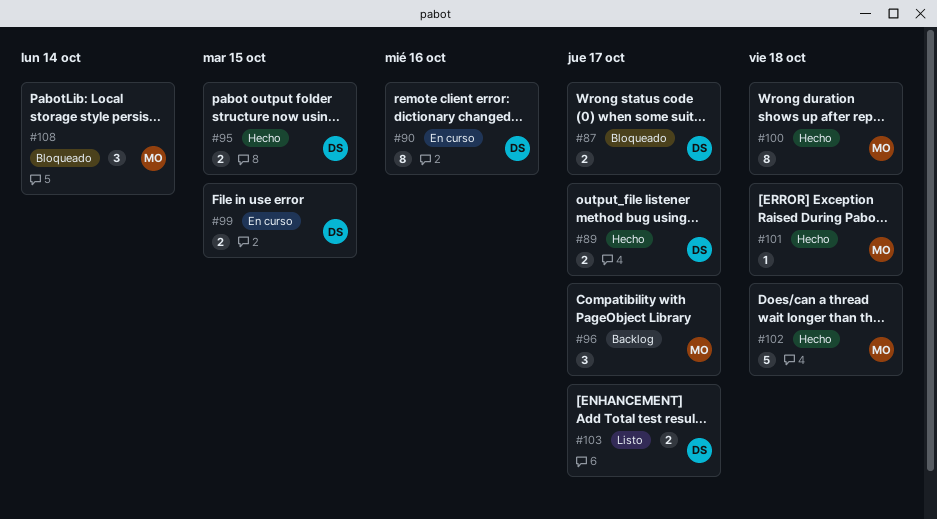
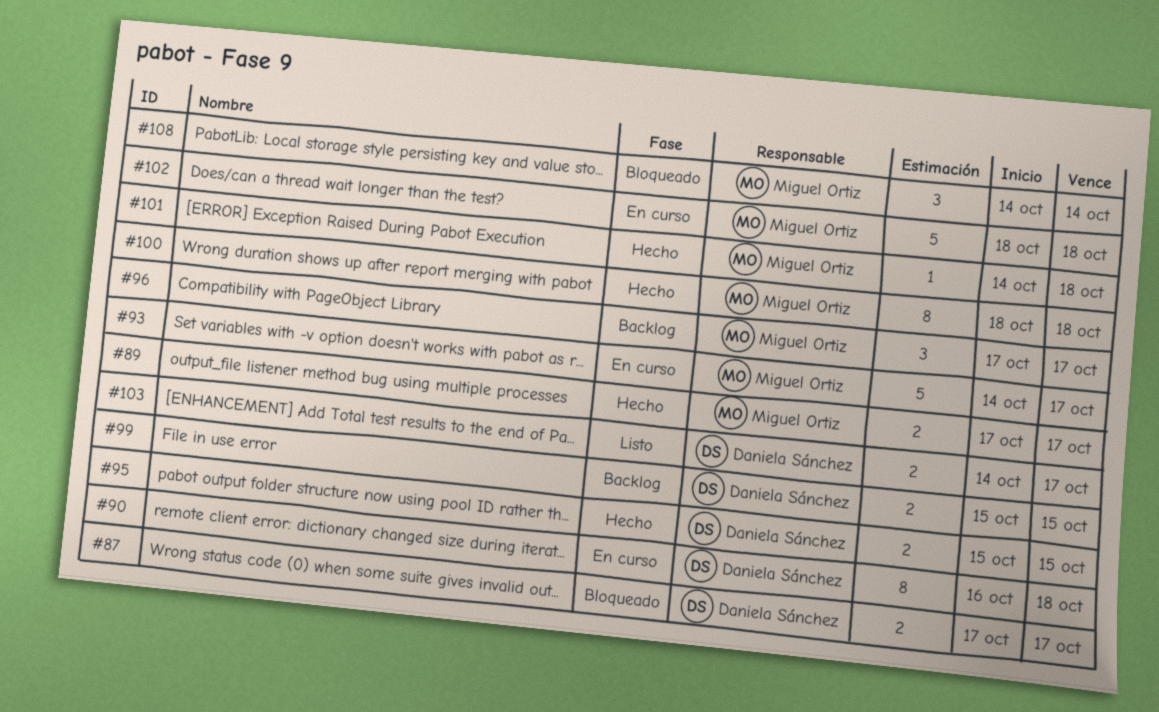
#89, owner: Daniela Sánchez -> Miguel Ortiz
#90, due: Oct 16 -> Oct 18
#93: none -> present
#99, status: En curso -> Backlog
#102, status: Hecho -> En curso

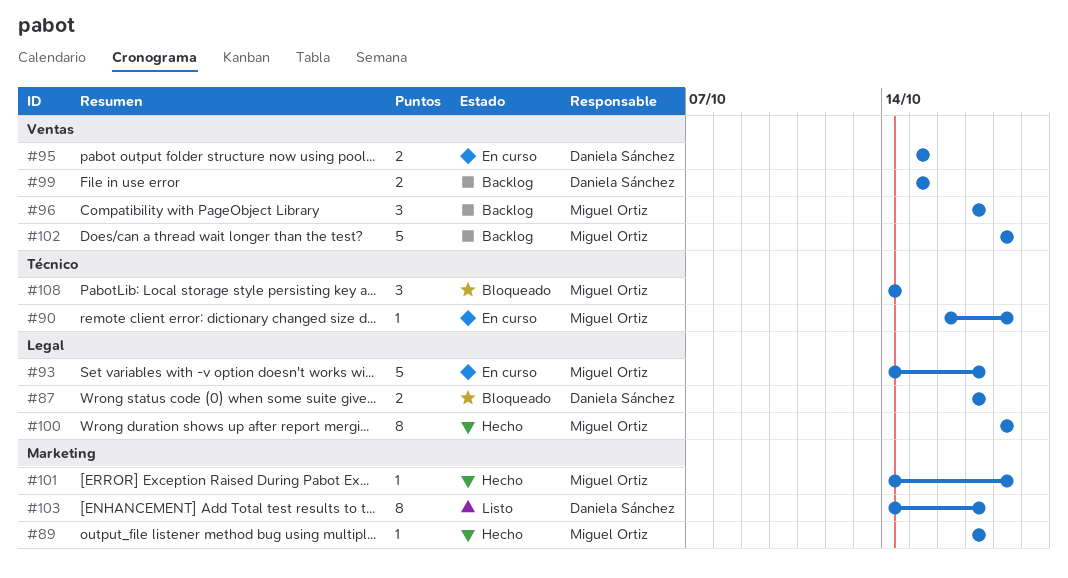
#89, estimate: 2 -> 1
#90, owner: Daniela Sánchez -> Miguel Ortiz
#90, estimate: 8 -> 1
#95, status: Hecho -> En curso
#102, status: En curso -> Backlog
#103, estimate: 2 -> 8

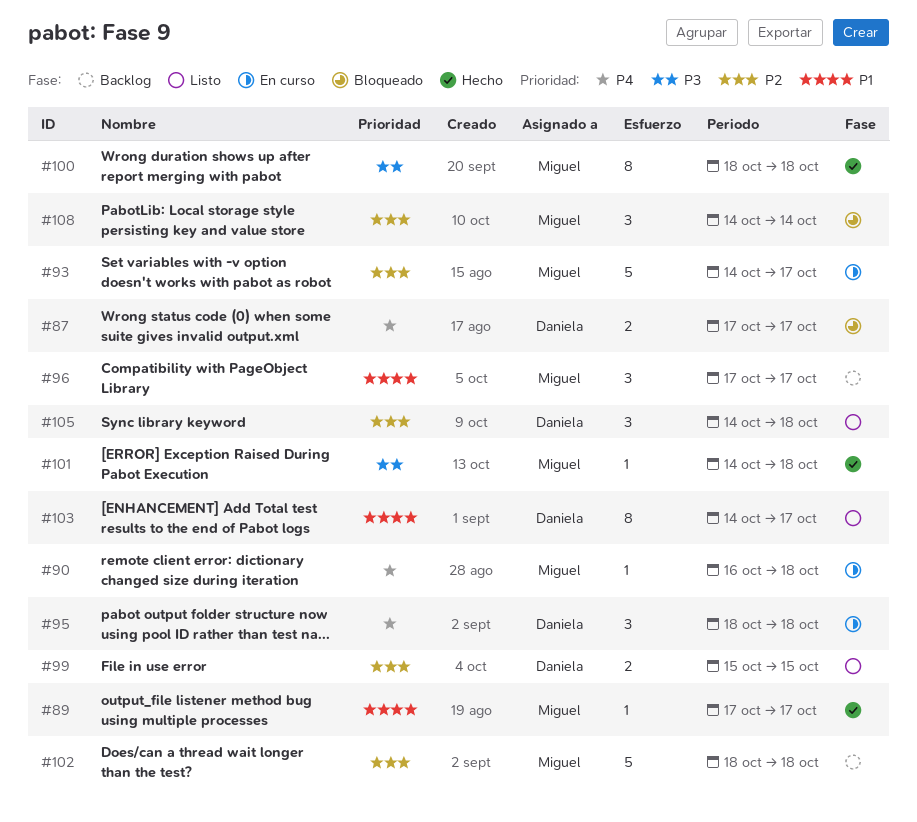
#95, estimate: 2 -> 3
#95, start: Oct 15 -> Oct 18
#95, due: Oct 15 -> Oct 18
#99, status: Backlog -> Listo
#105: none -> present

